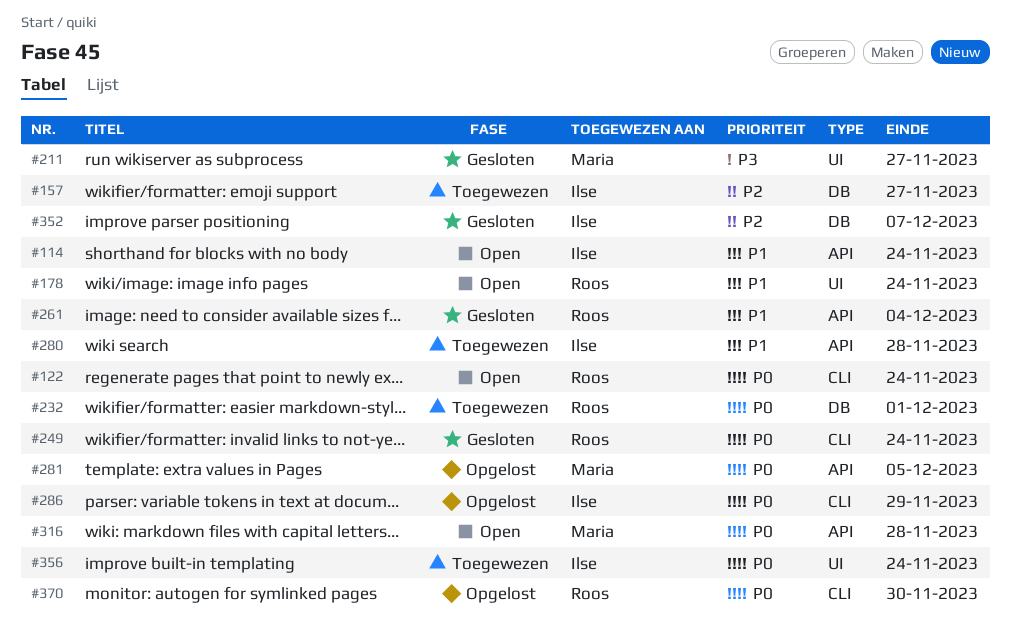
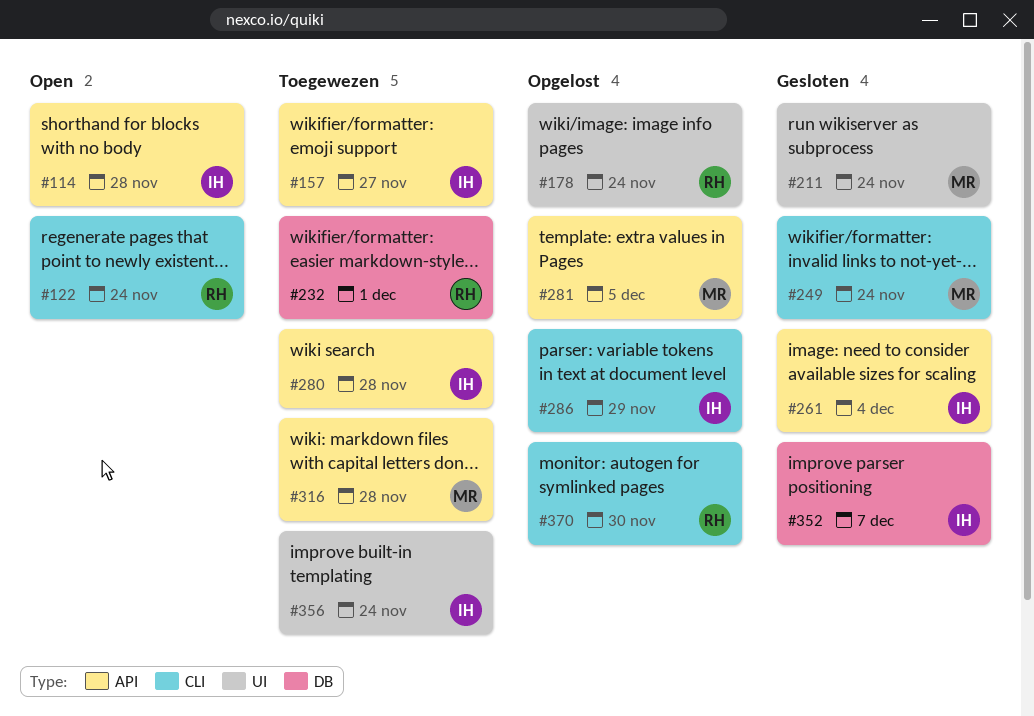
#114, due: Nov 24 -> Nov 28
#157, label: DB -> API
#178, status: Open -> Opgelost
#211, due: Nov 27 -> Nov 24
#249, owner: Roos -> Maria
#261, owner: Roos -> Ilse
#316, status: Open -> Toegewezen

